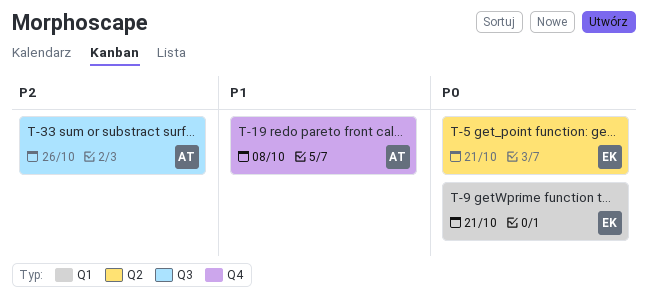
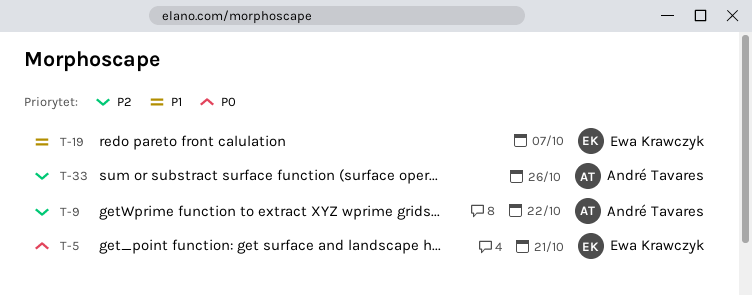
T-9, owner: Ewa Krawczyk -> André Tavares
T-9, priority: P0 -> P2
T-9, due: Oct 21 -> Oct 22
T-19, owner: André Tavares -> Ewa Krawczyk
T-19, due: Oct 8 -> Oct 7

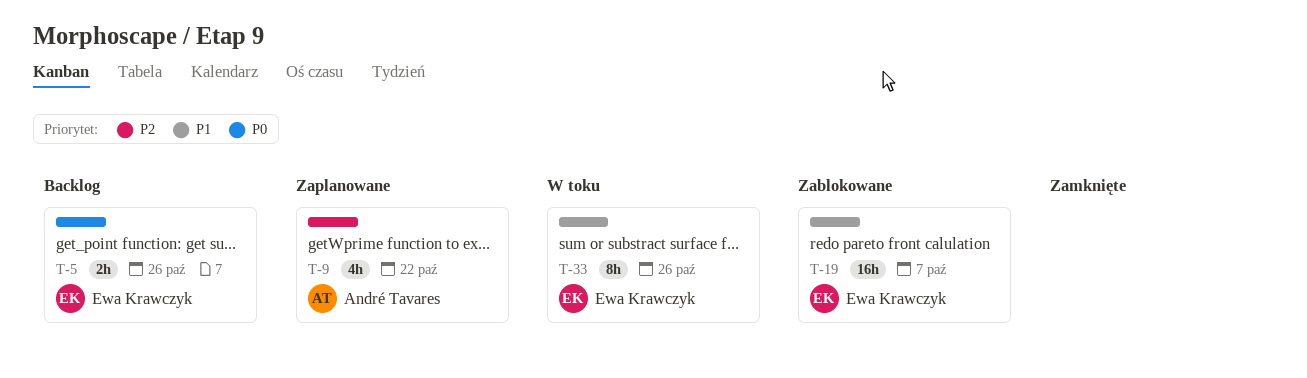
T-5, due: Oct 21 -> Oct 26
T-33, owner: André Tavares -> Ewa Krawczyk
T-33, priority: P2 -> P1

